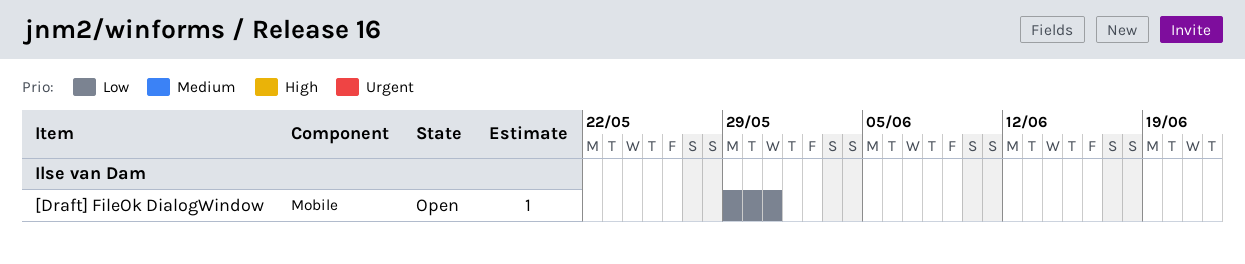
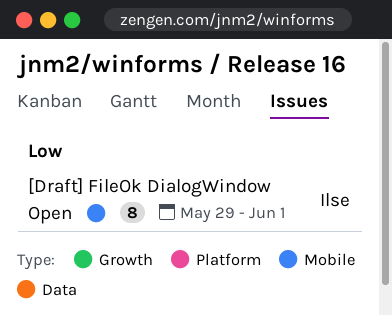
[Draft] FileOk DialogWindow, estimate: 1 -> 8
[Draft] FileOk DialogWindow, due: May 31 -> Jun 1

